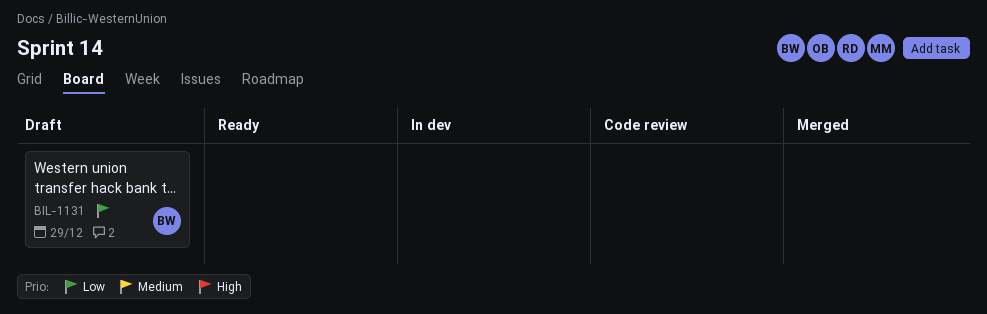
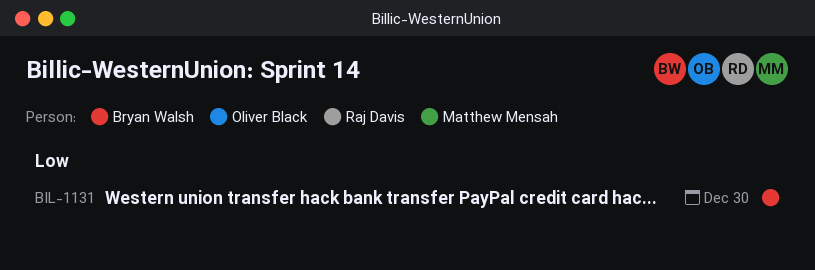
BIL-1131, due: Dec 29 -> Dec 30

